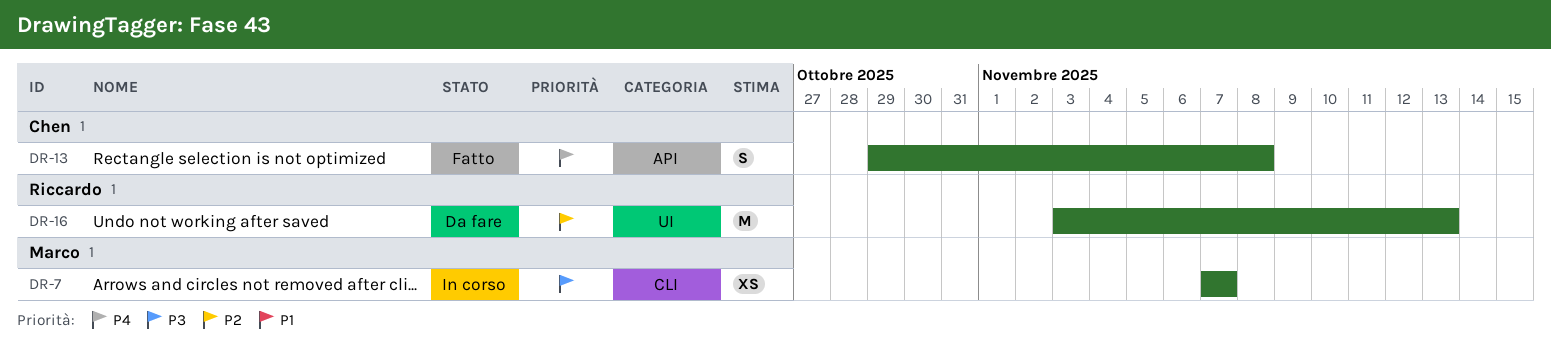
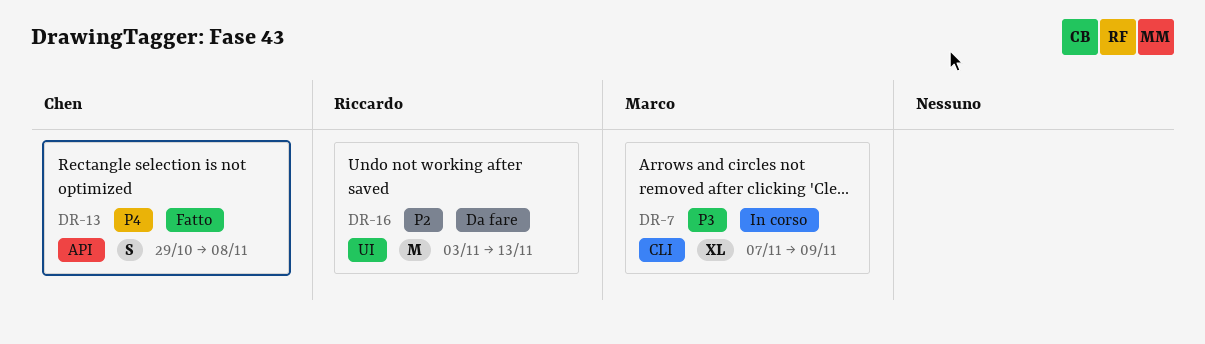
DR-7, estimate: XS -> XL
DR-7, due: Nov 7 -> Nov 9

